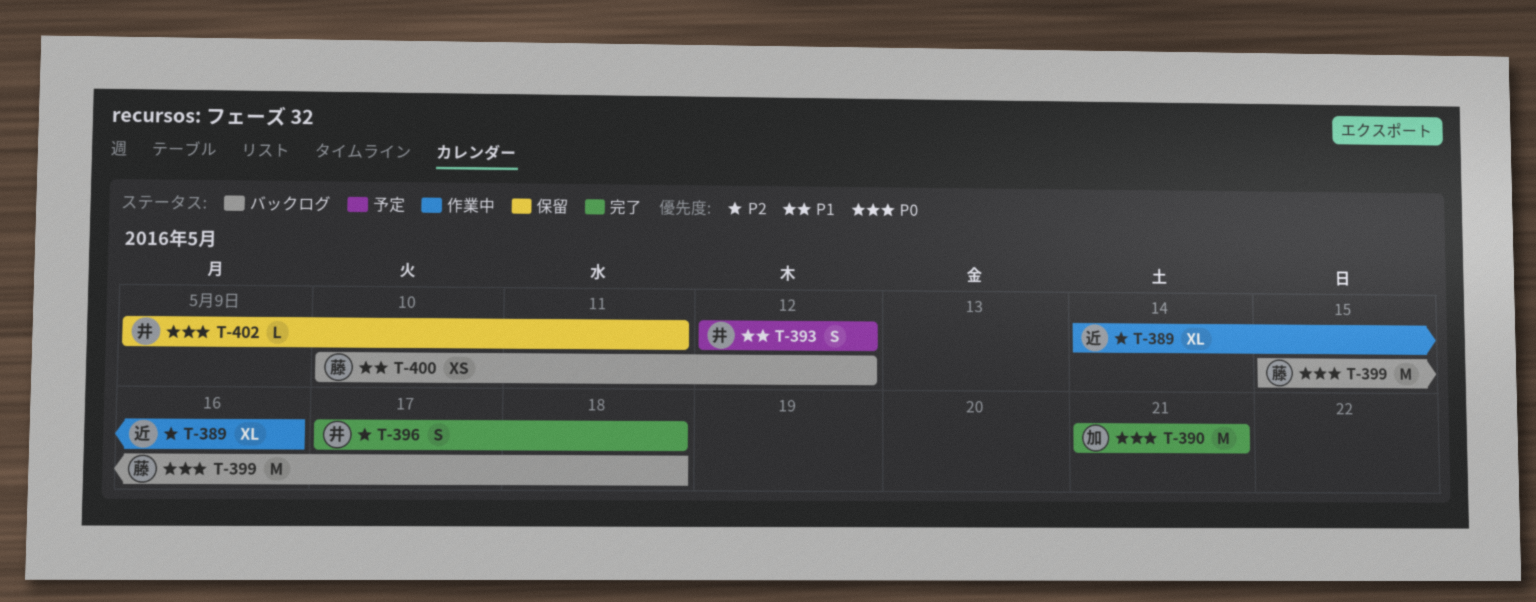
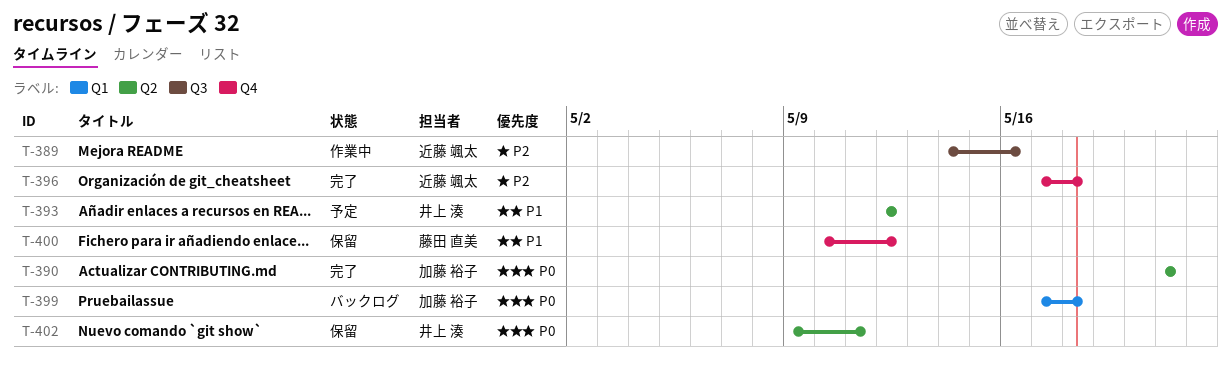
T-396, owner: 井上 湊 -> 近藤 颯太
T-399, owner: 藤田 直美 -> 加藤 裕子
T-399, start: May 15 -> May 17
T-400, status: バックログ -> 保留

